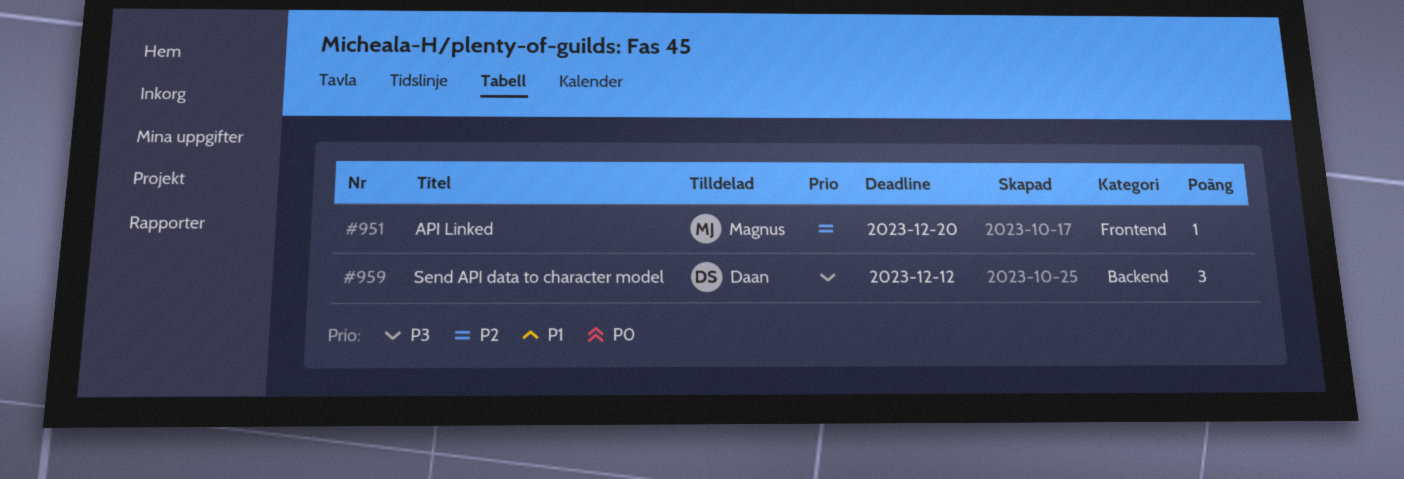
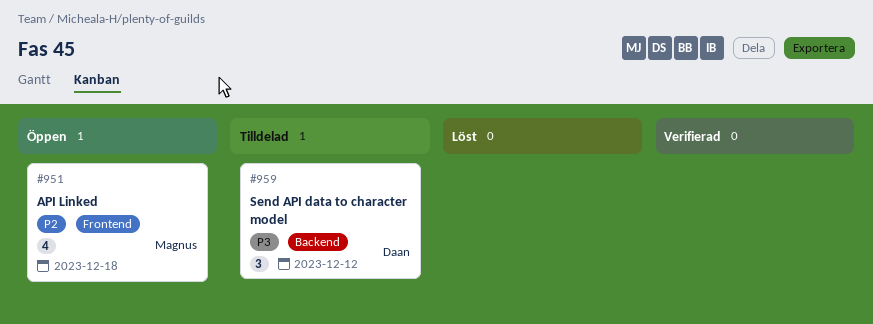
#951, estimate: 1 -> 4
#951, due: Dec 20 -> Dec 18

